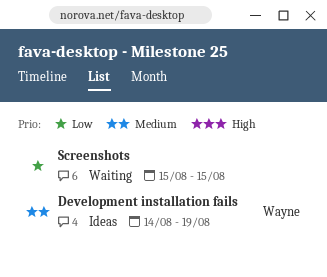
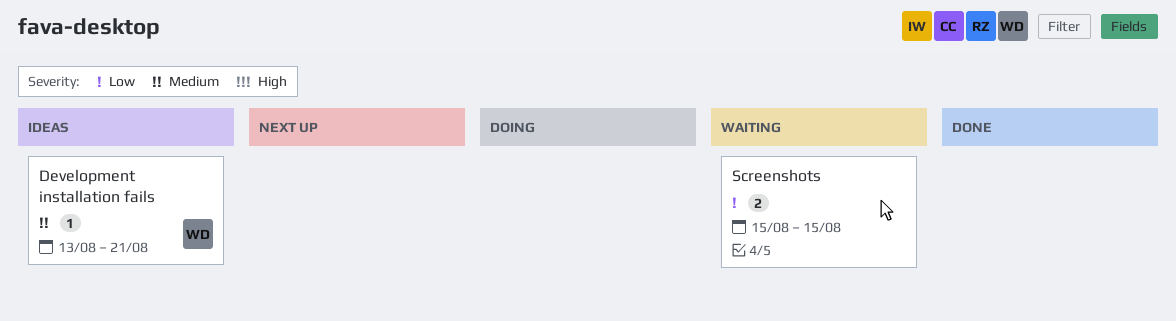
Development installation fails, start: Aug 14 -> Aug 13
Development installation fails, due: Aug 19 -> Aug 21

